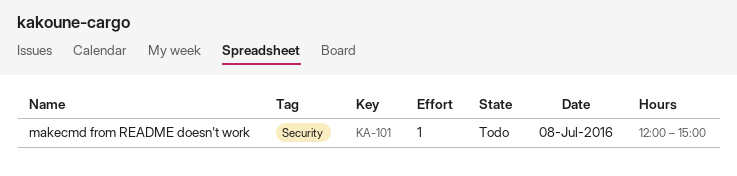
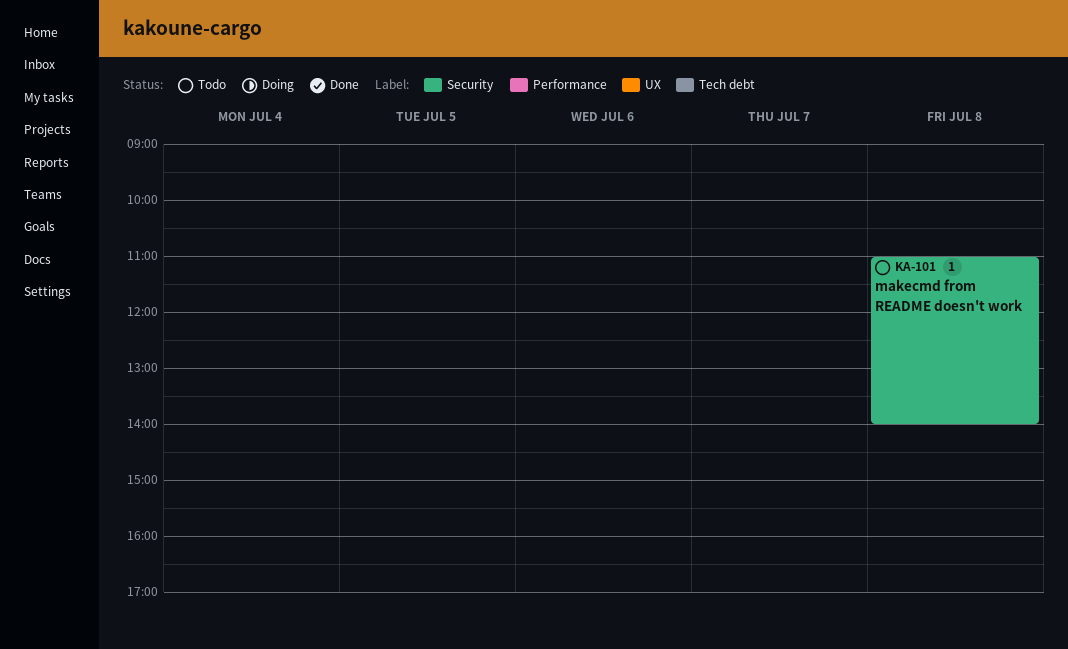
KA-101, begins: 12:00 -> 11:00
KA-101, ends: 15:00 -> 14:00

